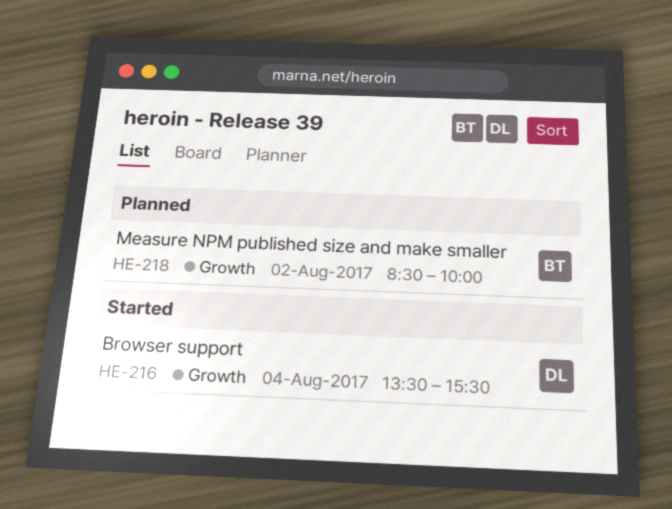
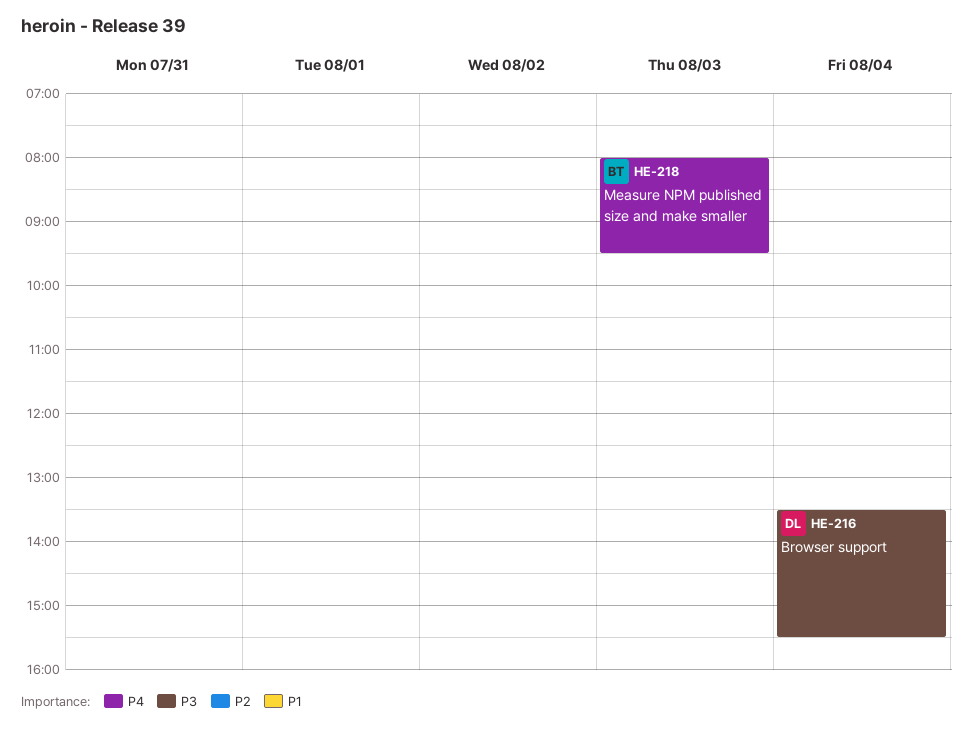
HE-218, day: Aug 2 -> Aug 3
HE-218, begins: 08:30 -> 08:00
HE-218, ends: 10:00 -> 09:30

